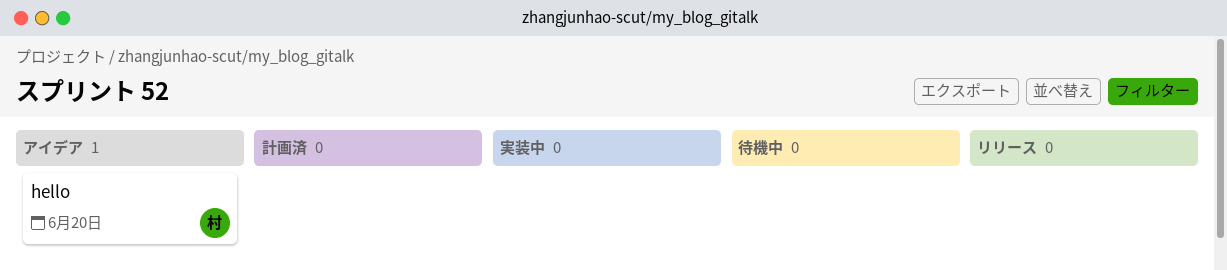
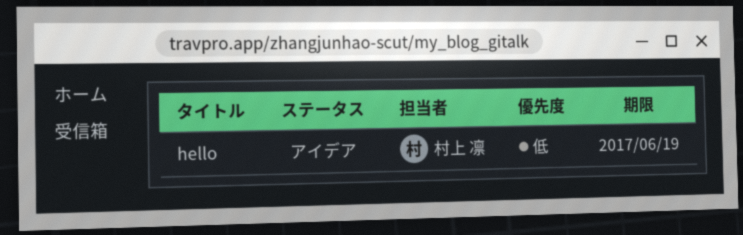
hello, due: Jun 20 -> Jun 19

